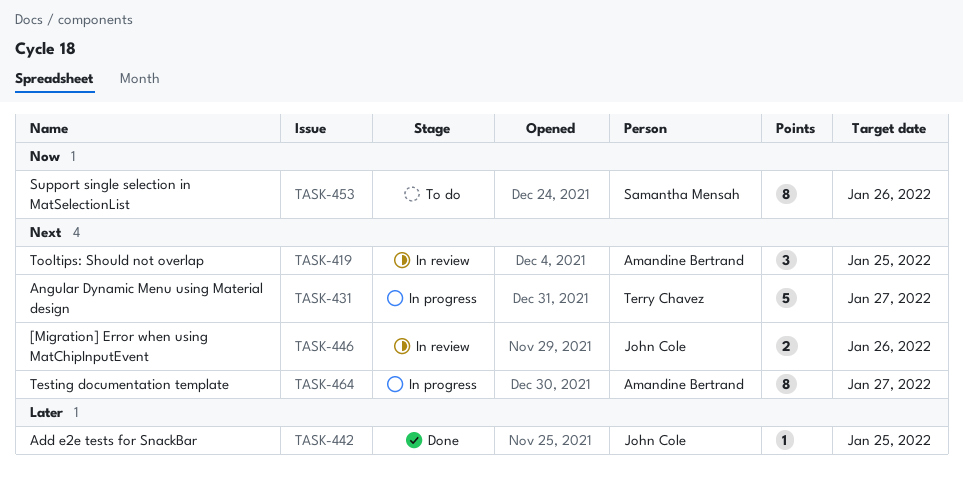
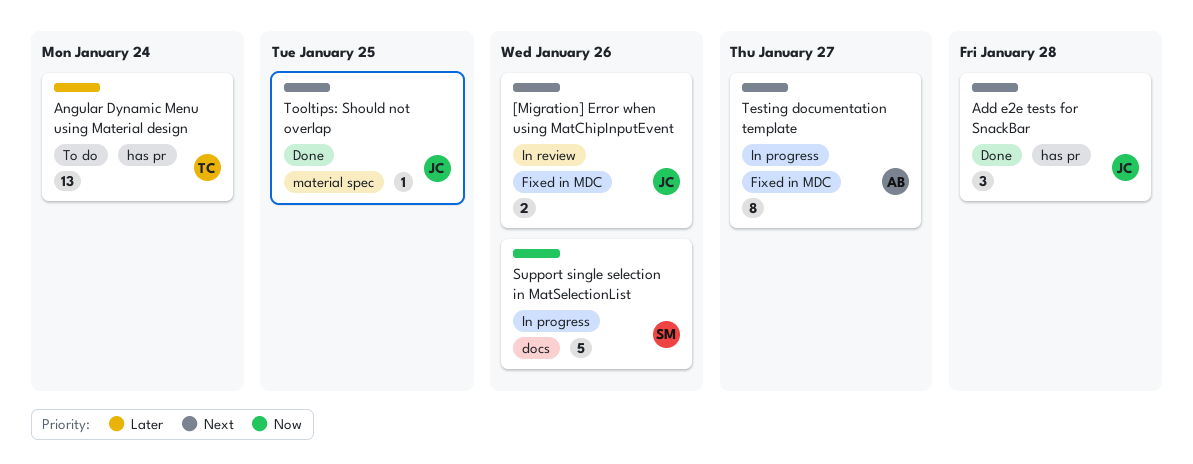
Add e2e tests for SnackBar, priority: Later -> Next
Add e2e tests for SnackBar, estimate: 1 -> 3
Add e2e tests for SnackBar, due: Jan 25 -> Jan 28
Angular Dynamic Menu using Material design, status: In progress -> To do
Angular Dynamic Menu using Material design, priority: Next -> Later
Angular Dynamic Menu using Material design, estimate: 5 -> 13
Angular Dynamic Menu using Material design, due: Jan 27 -> Jan 24
Support single selection in MatSelectionList, status: To do -> In progress
Support single selection in MatSelectionList, estimate: 8 -> 5
Tooltips: Should not overlap, status: In review -> Done
Tooltips: Should not overlap, owner: Amandine Bertrand -> John Cole
Tooltips: Should not overlap, estimate: 3 -> 1

